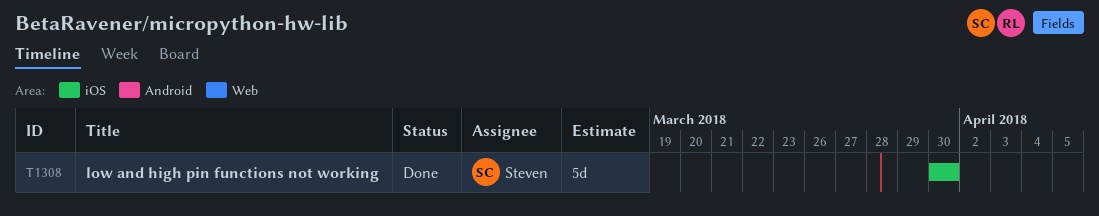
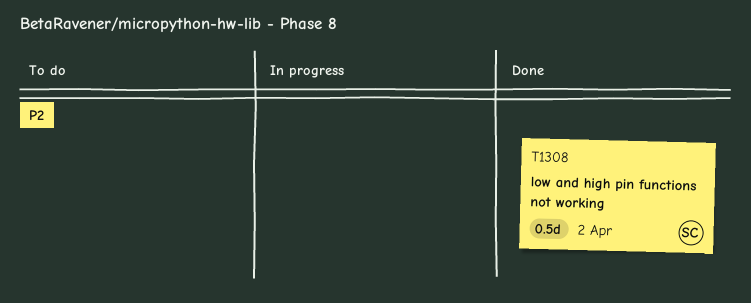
T1308, estimate: 5d -> 0.5d
T1308, due: Mar 30 -> Apr 2

